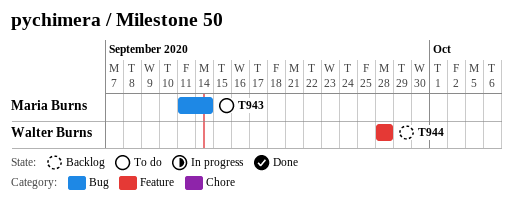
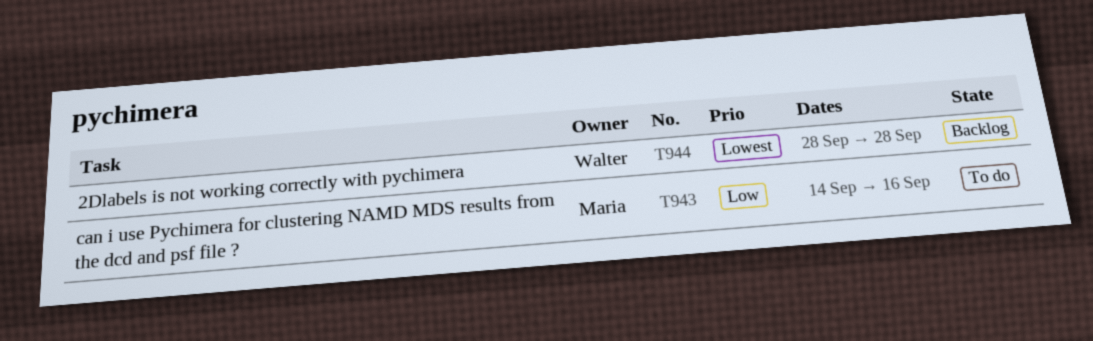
T943, start: Sep 11 -> Sep 14
T943, due: Sep 14 -> Sep 16

